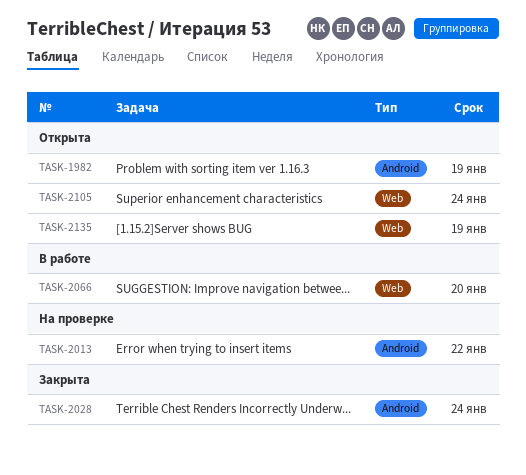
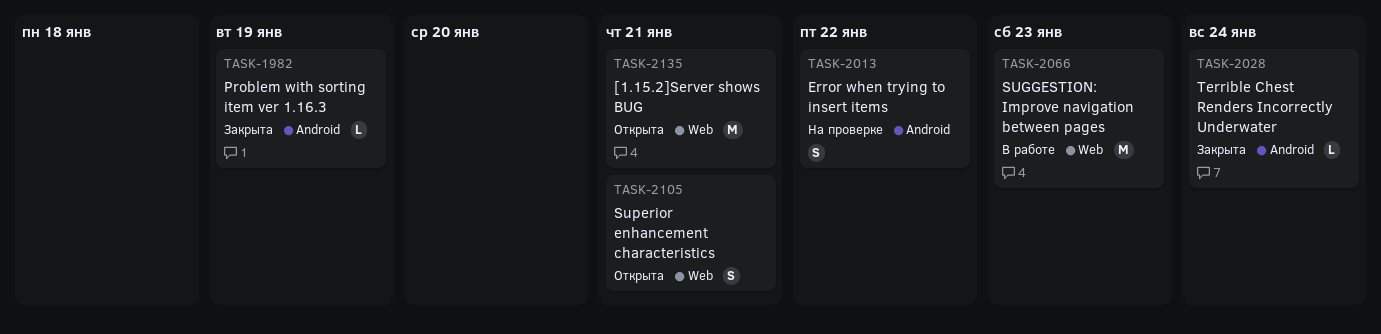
TASK-1982, status: Открыта -> Закрыта
TASK-2066, due: Jan 20 -> Jan 23
TASK-2105, due: Jan 24 -> Jan 21
TASK-2135, due: Jan 19 -> Jan 21

